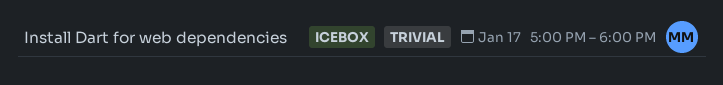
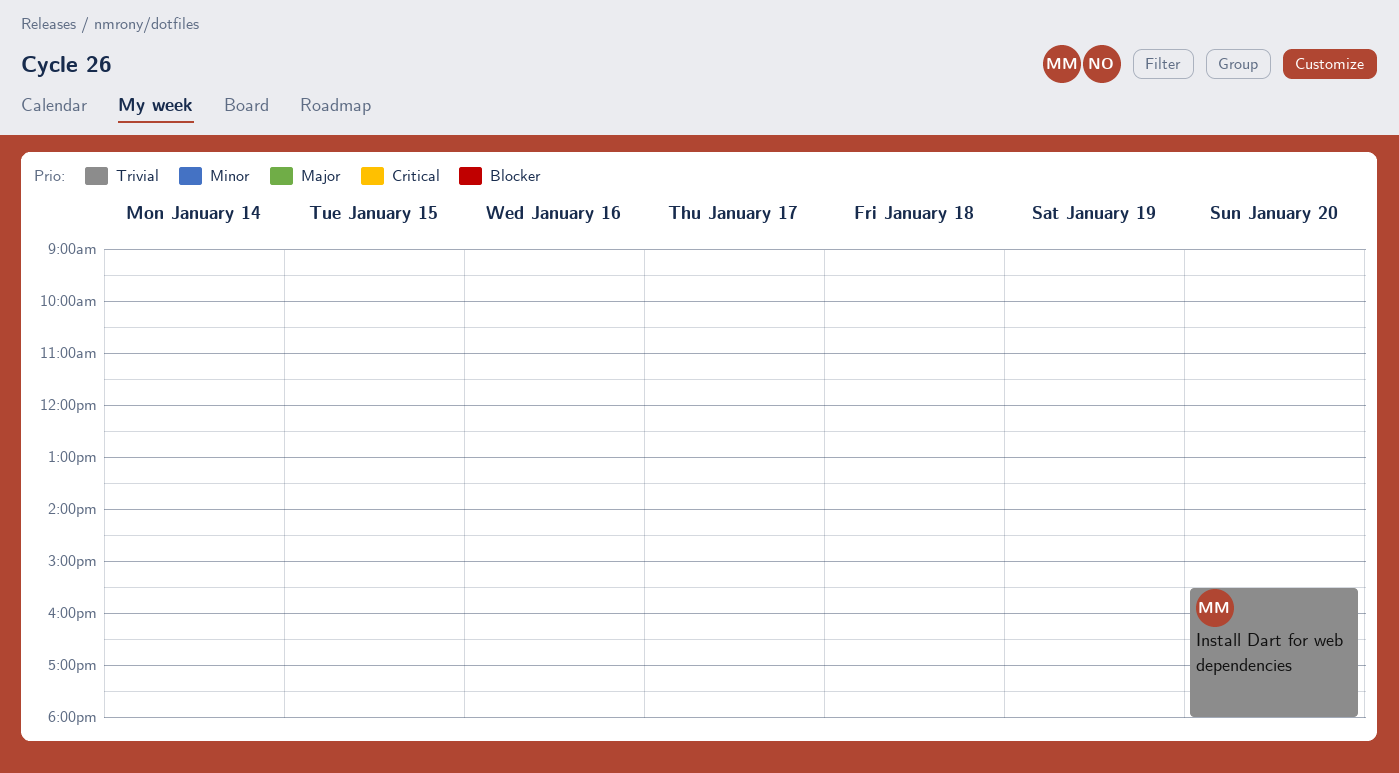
Install Dart for web dependencies, day: Jan 17 -> Jan 20
Install Dart for web dependencies, begins: 17:00 -> 15:30

